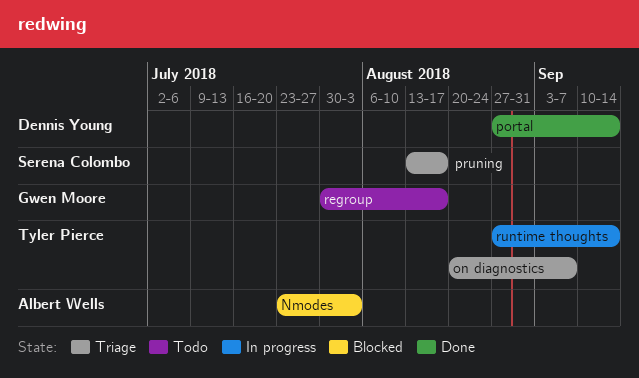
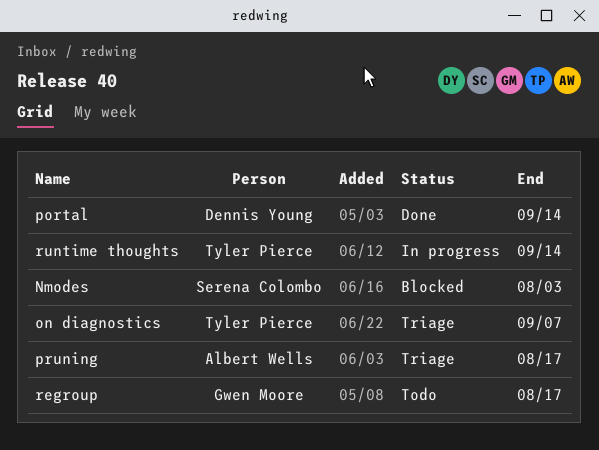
Nmodes, owner: Albert Wells -> Serena Colombo
pruning, owner: Serena Colombo -> Albert Wells

